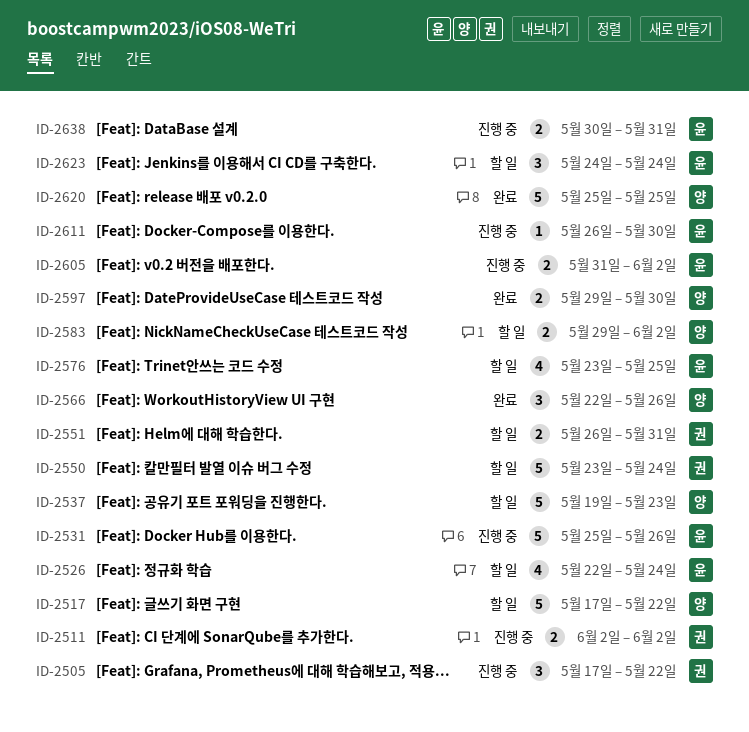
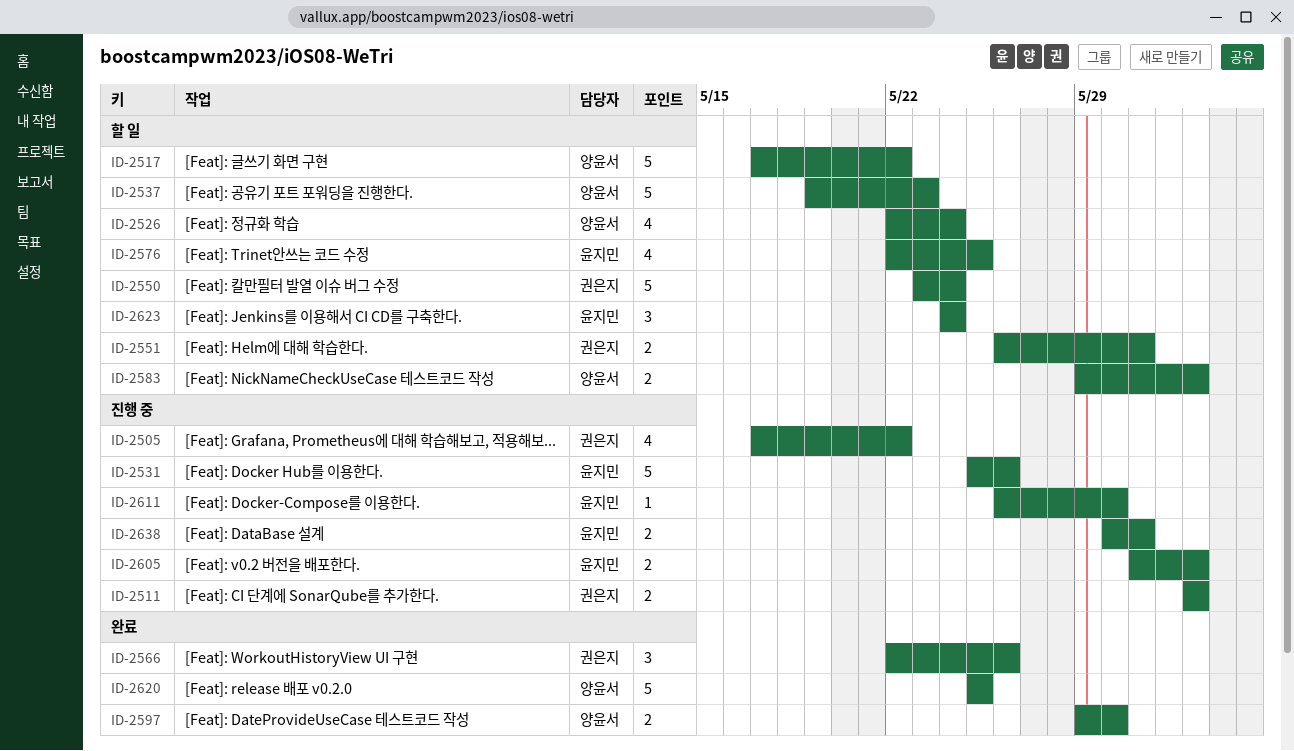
ID-2505, estimate: 3 -> 4
ID-2526, owner: 윤지민 -> 양윤서
ID-2566, owner: 양윤서 -> 권은지
ID-2576, start: May 23 -> May 22

